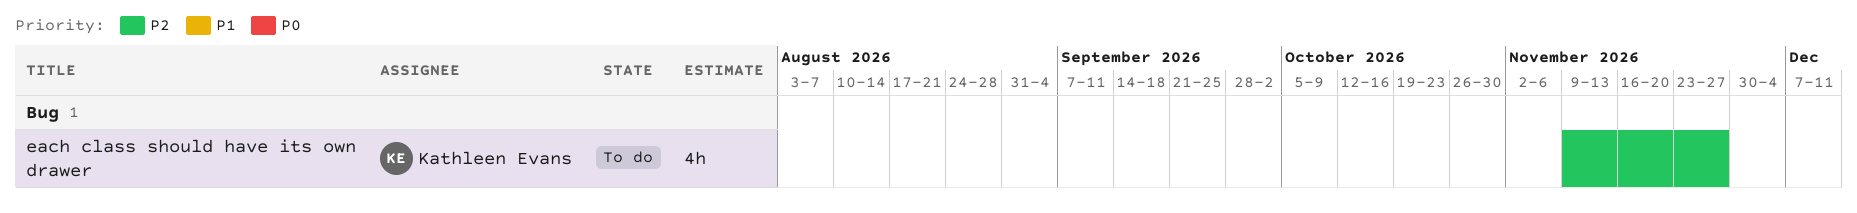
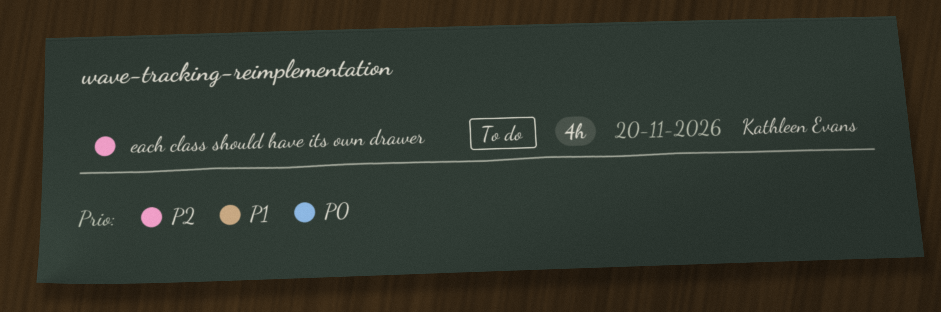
each class should have its own drawer, due: Nov 27 -> Nov 20

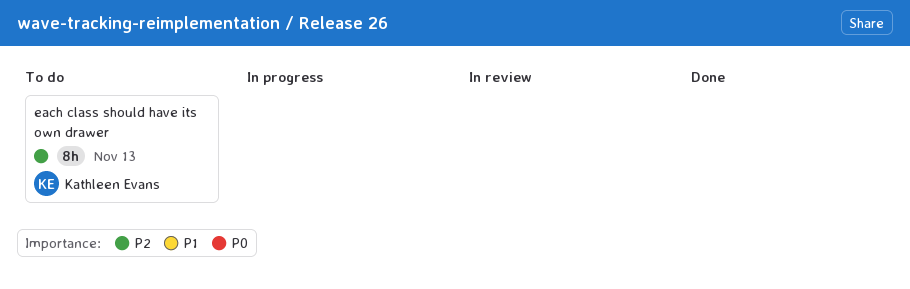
each class should have its own drawer, estimate: 4h -> 8h
each class should have its own drawer, due: Nov 20 -> Nov 13

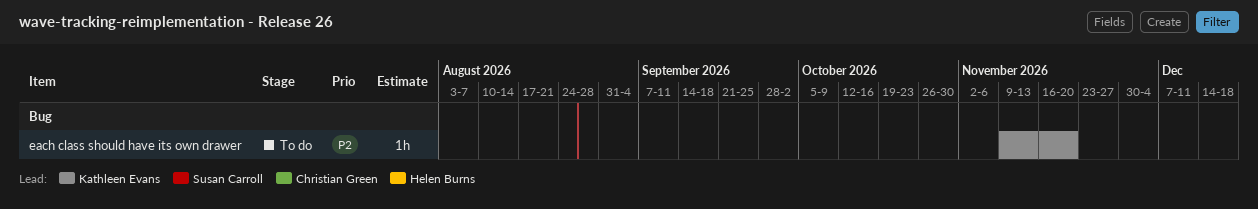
each class should have its own drawer, estimate: 8h -> 1h
each class should have its own drawer, due: Nov 13 -> Nov 20

